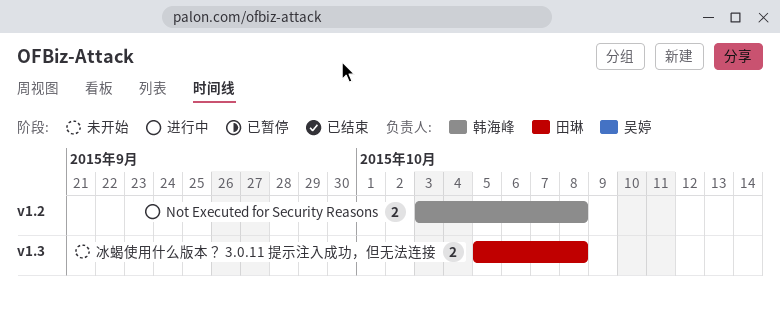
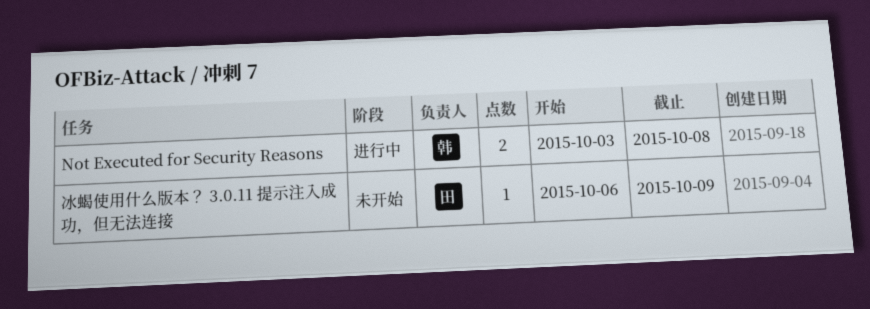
冰蝎使用什么版本？ 3.0.11 提示注入成功，但无法连接, estimate: 2 -> 1
冰蝎使用什么版本？ 3.0.11 提示注入成功，但无法连接, start: Oct 5 -> Oct 6
冰蝎使用什么版本？ 3.0.11 提示注入成功，但无法连接, due: Oct 8 -> Oct 9

